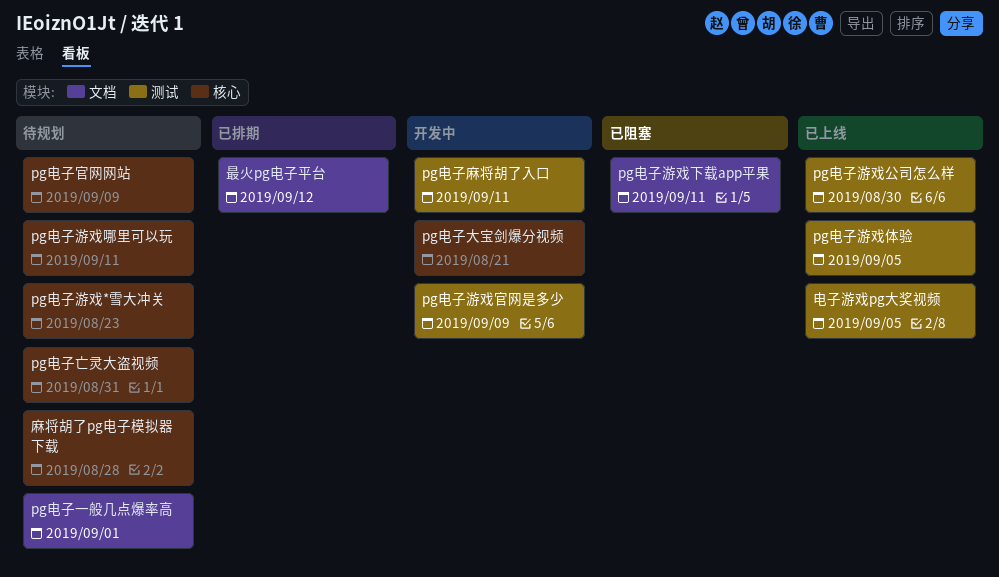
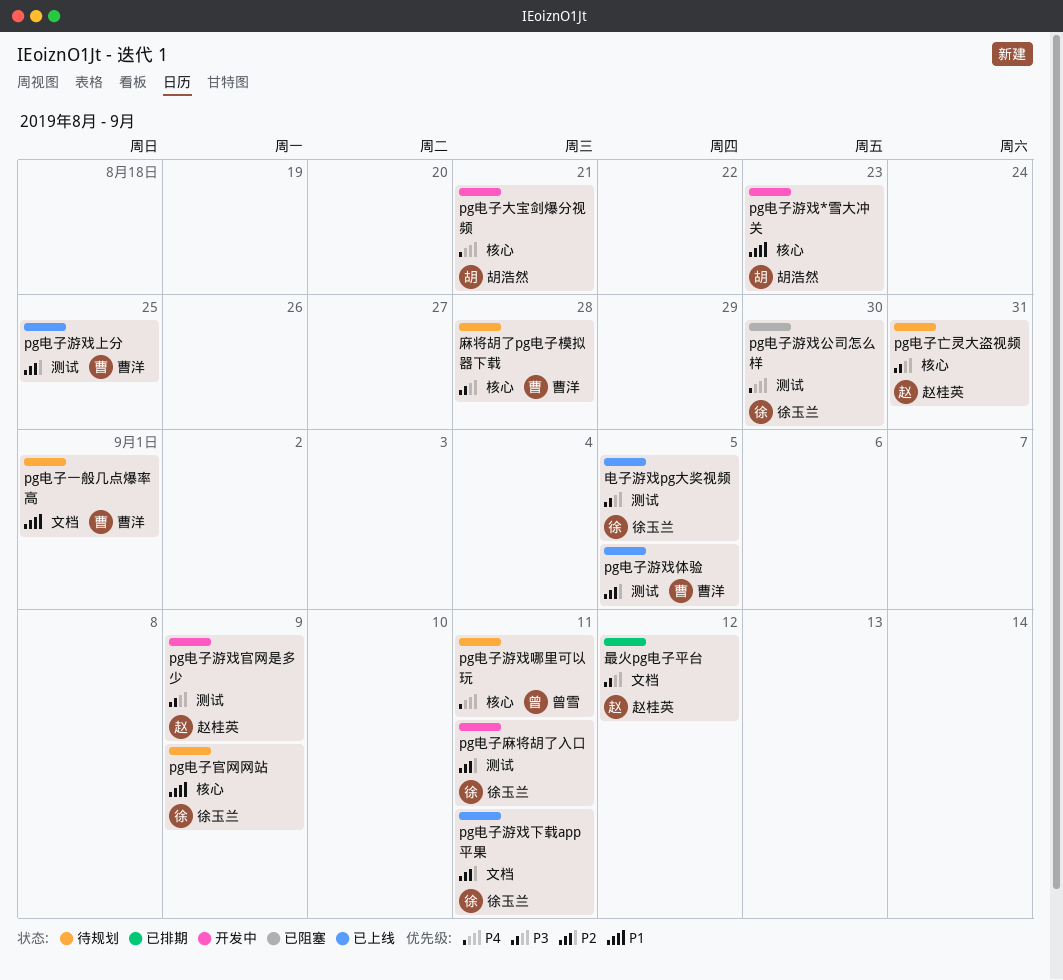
pg电子游戏*雪大冲关, status: 待规划 -> 开发中
pg电子游戏上分: none -> present
pg电子游戏下载app平果, status: 已阻塞 -> 已上线
pg电子游戏公司怎么样, status: 已上线 -> 已阻塞

